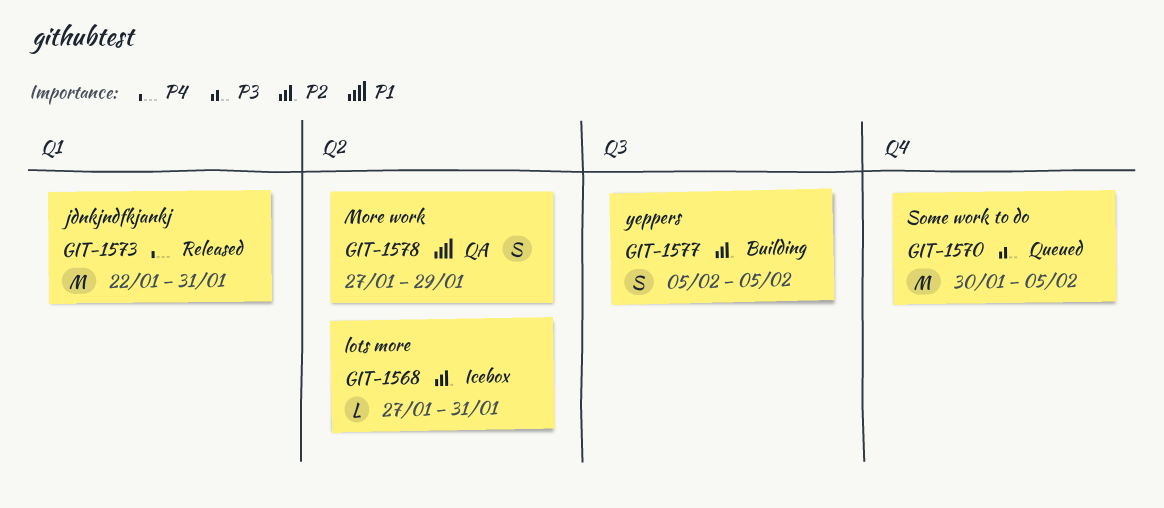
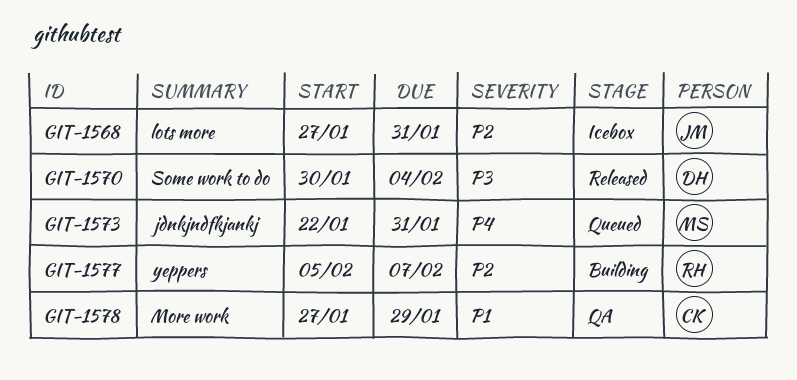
GIT-1570, status: Queued -> Released
GIT-1570, due: Feb 5 -> Feb 4
GIT-1573, status: Released -> Queued
GIT-1577, due: Feb 5 -> Feb 7

